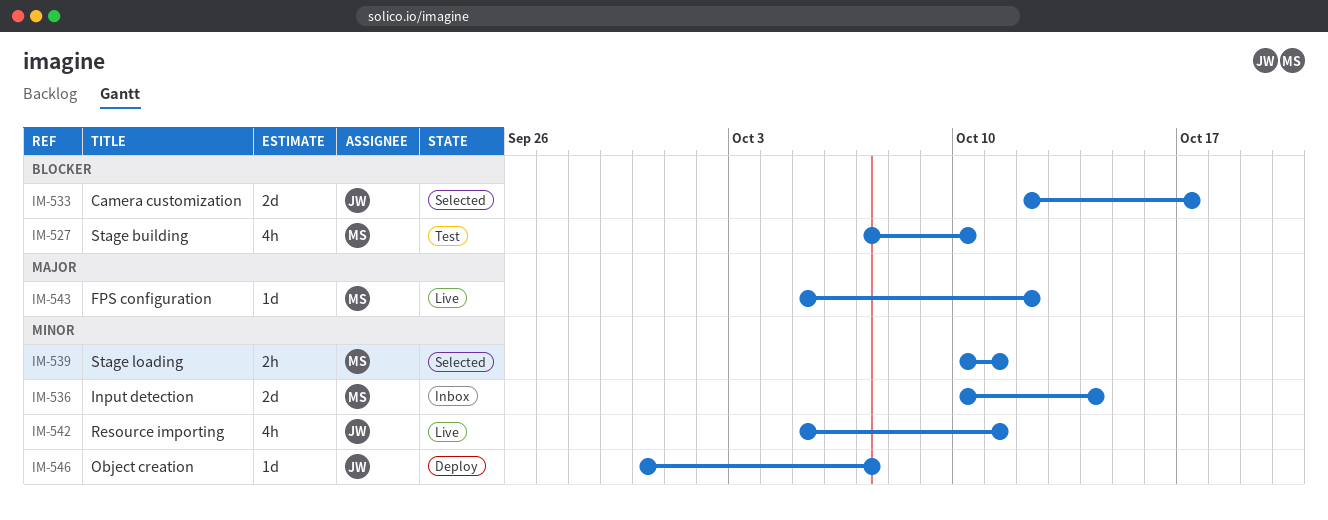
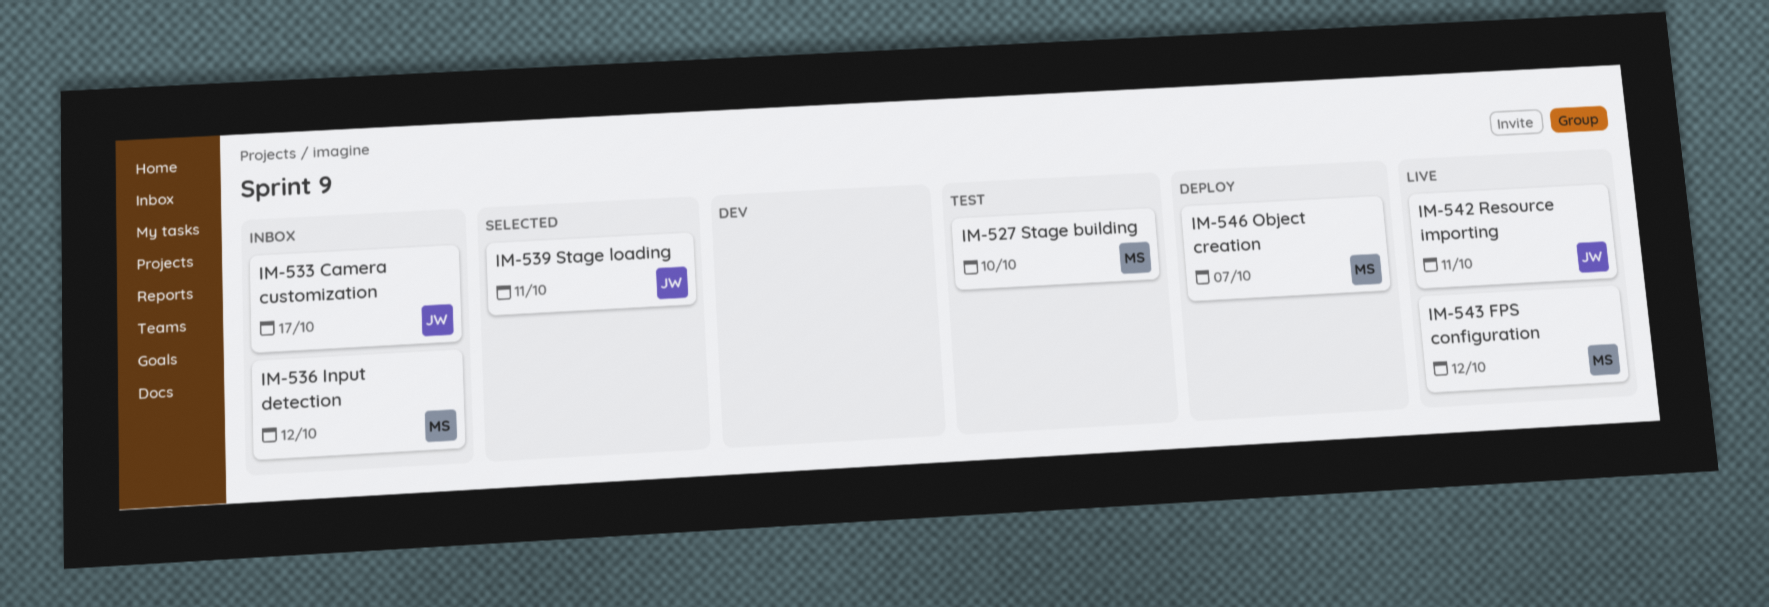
IM-533, status: Selected -> Inbox
IM-536, due: Oct 14 -> Oct 12
IM-539, owner: MS -> JW
IM-546, owner: JW -> MS

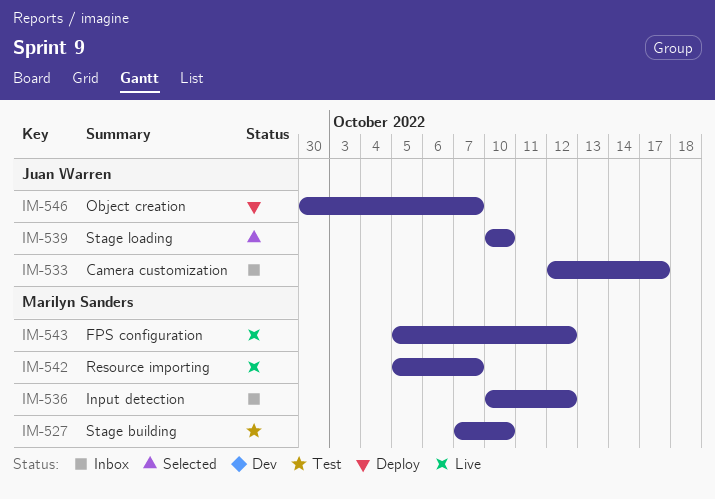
IM-539, due: Oct 11 -> Oct 10
IM-542, owner: Juan Warren -> Marilyn Sanders
IM-542, due: Oct 11 -> Oct 7
IM-546, owner: Marilyn Sanders -> Juan Warren

